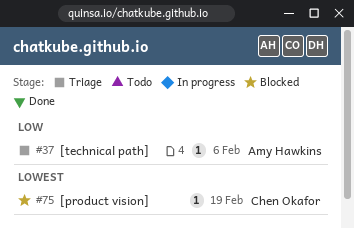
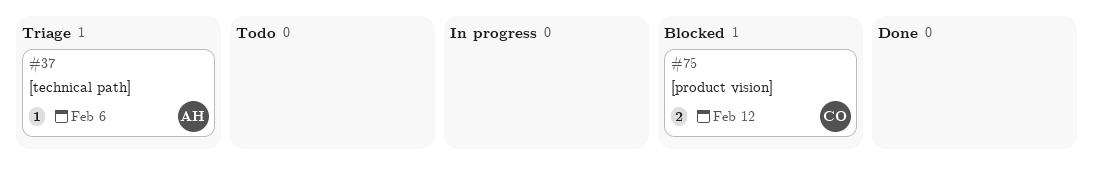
#75, estimate: 1 -> 2
#75, due: Feb 19 -> Feb 12

